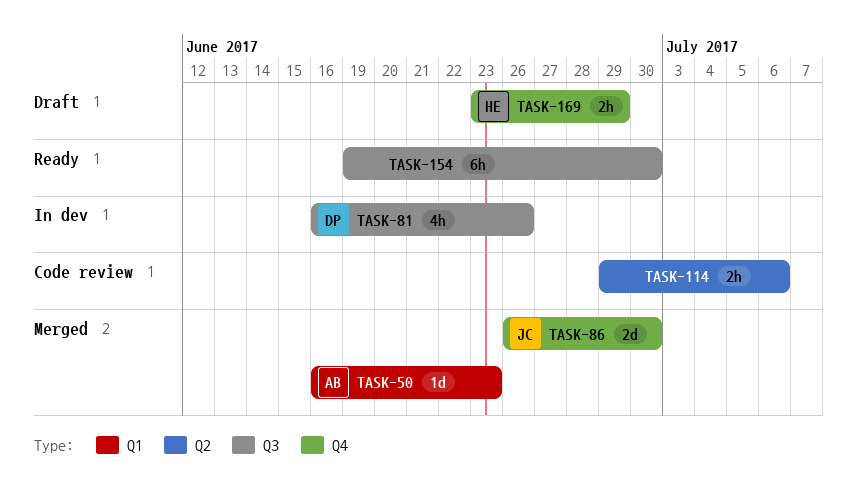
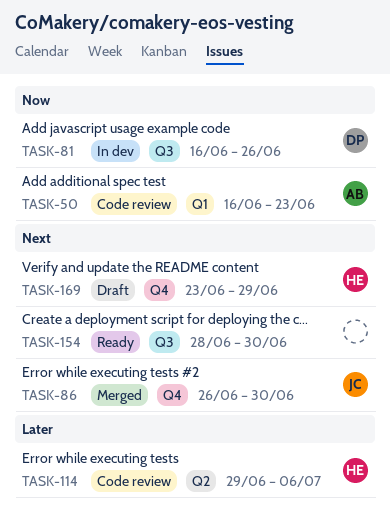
TASK-50, status: Merged -> Code review
TASK-114, owner: none -> HE
TASK-154, start: Jun 19 -> Jun 28

